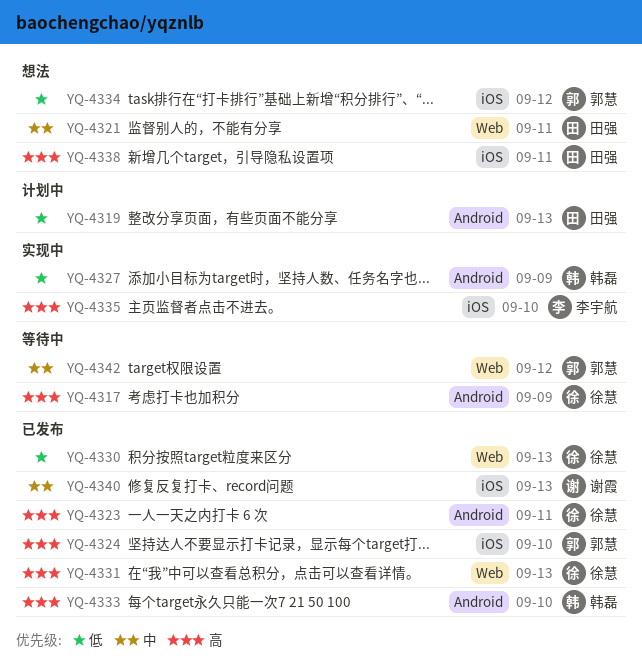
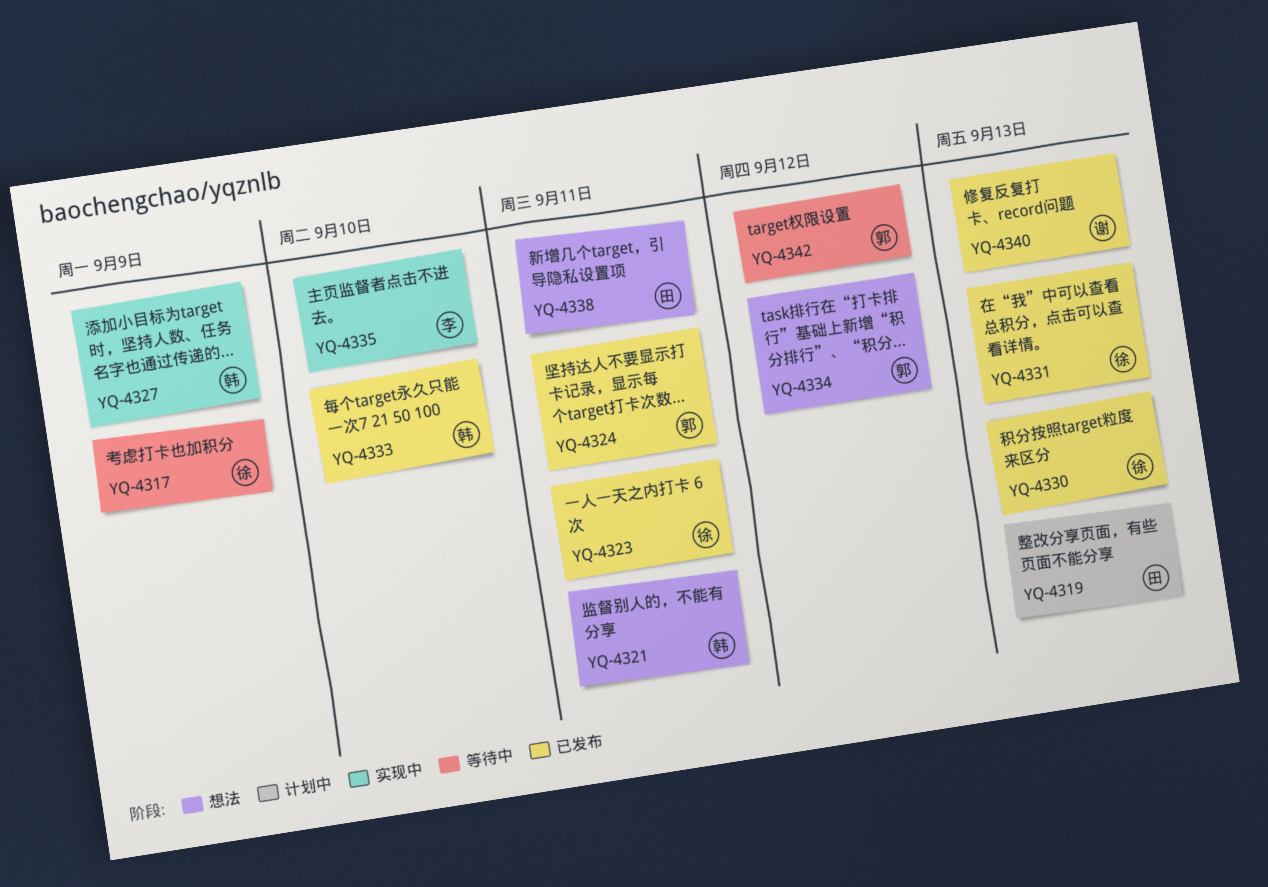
YQ-4321, owner: 田强 -> 韩磊
YQ-4324, due: Sep 10 -> Sep 11

